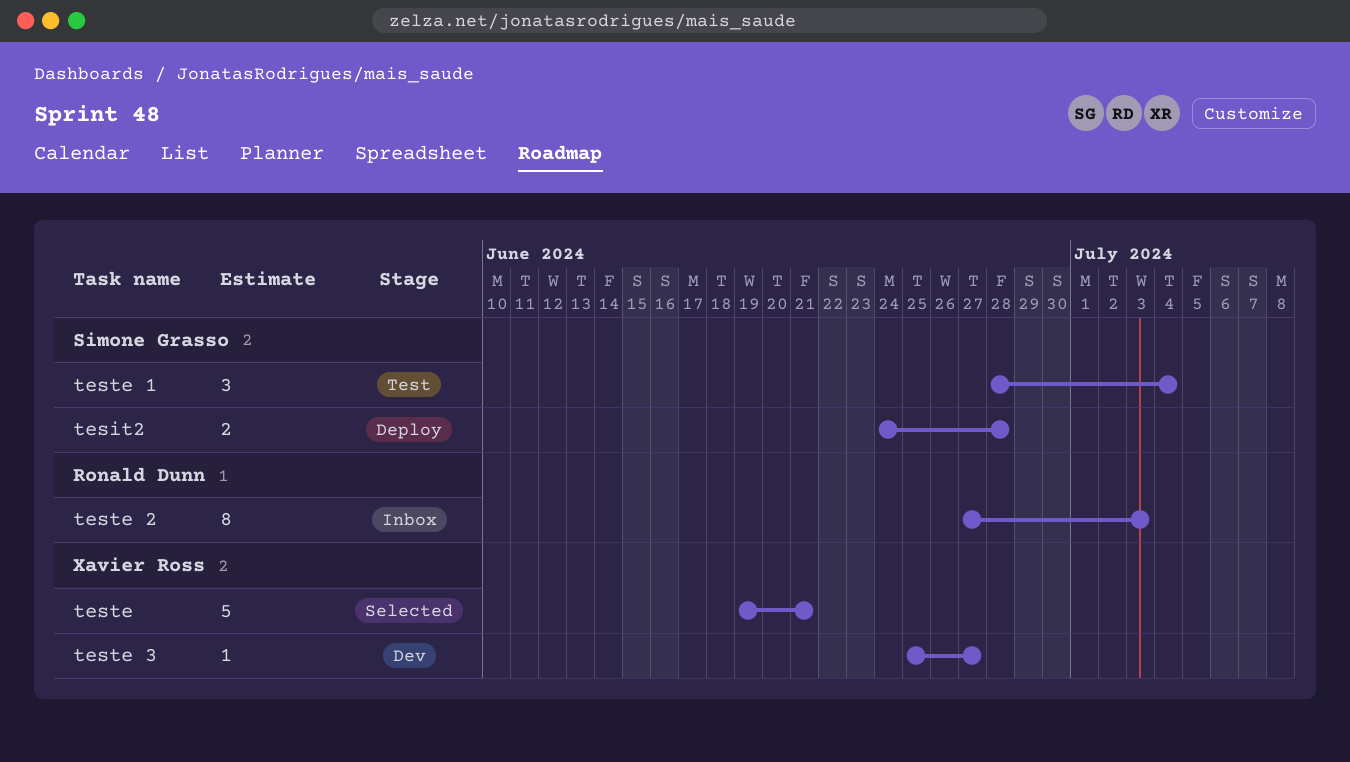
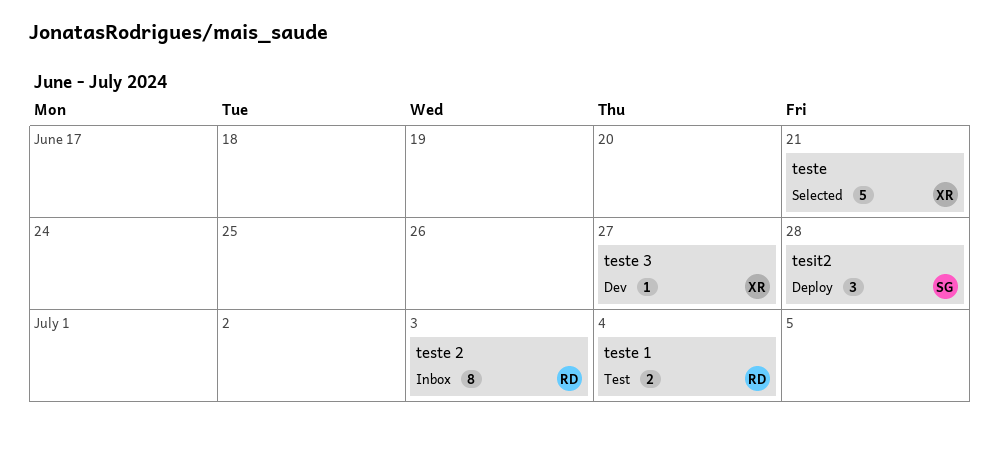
tesit2, estimate: 2 -> 3
teste 1, owner: Simone Grasso -> Ronald Dunn
teste 1, estimate: 3 -> 2

